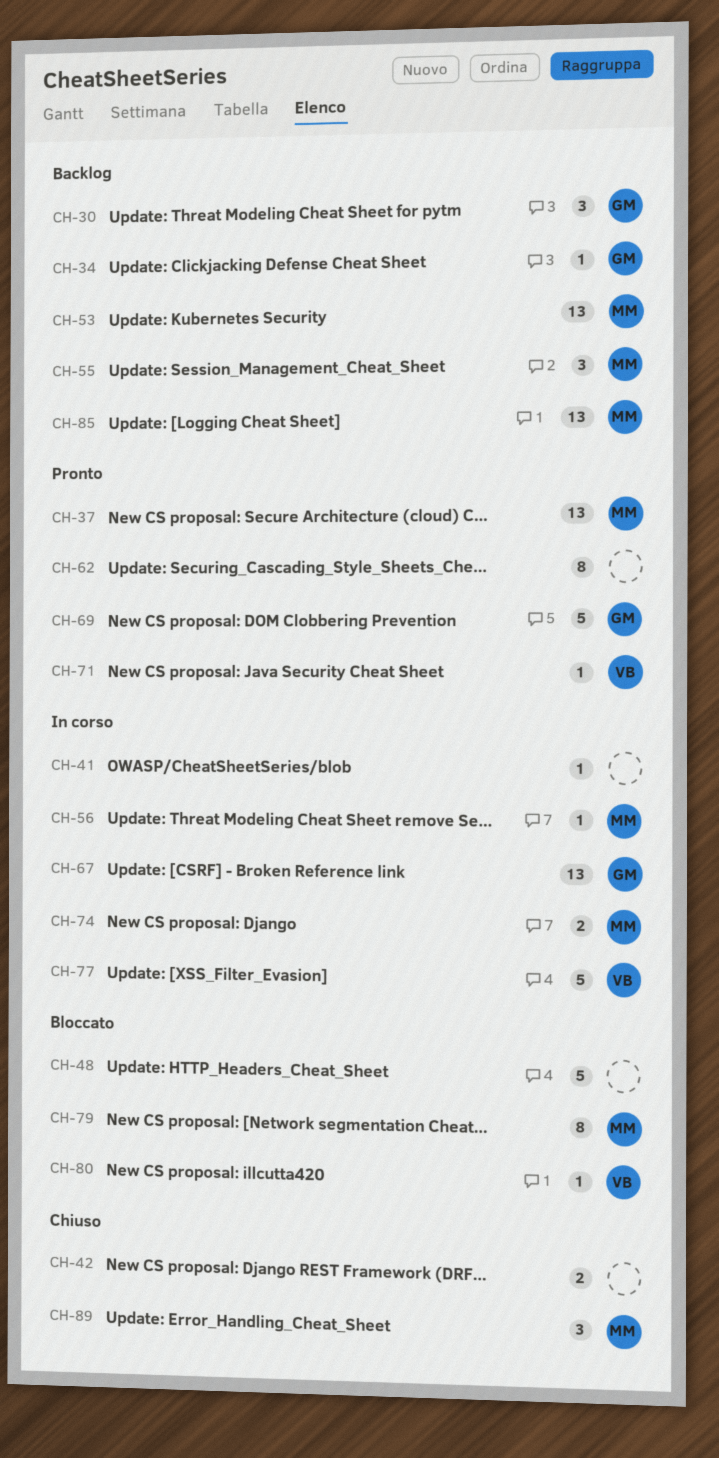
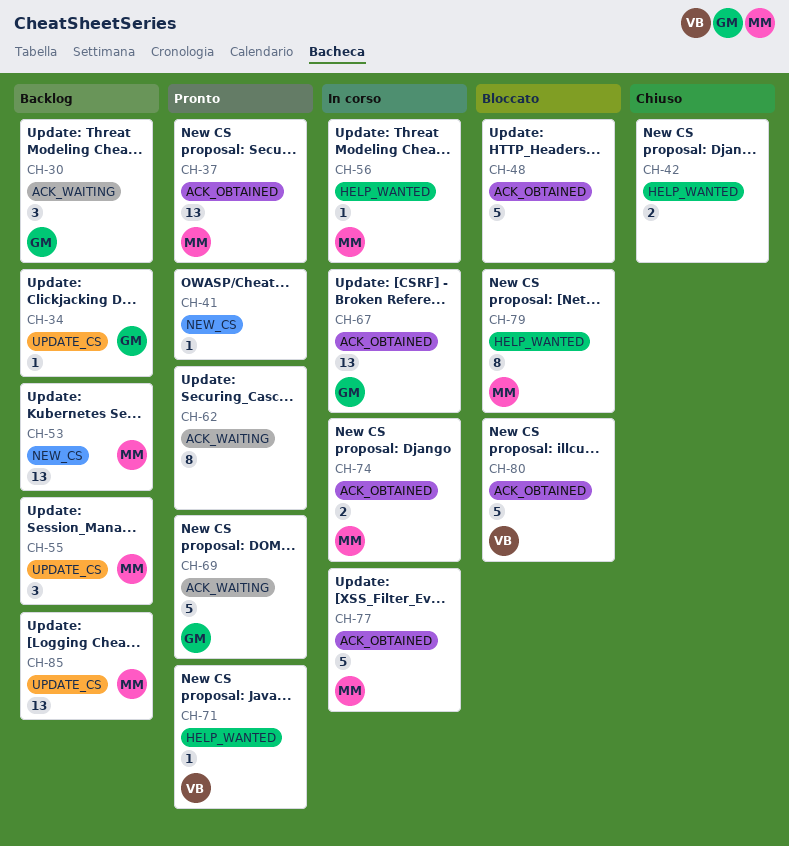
CH-41, status: In corso -> Pronto
CH-77, owner: VB -> MM
CH-80, estimate: 1 -> 5
CH-89: present -> none

